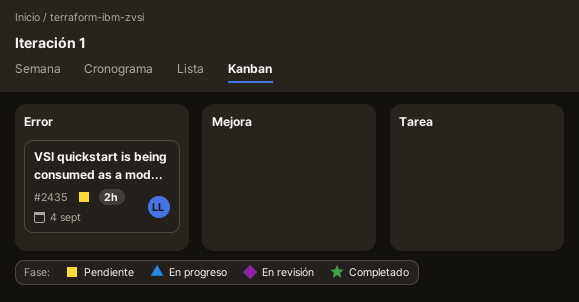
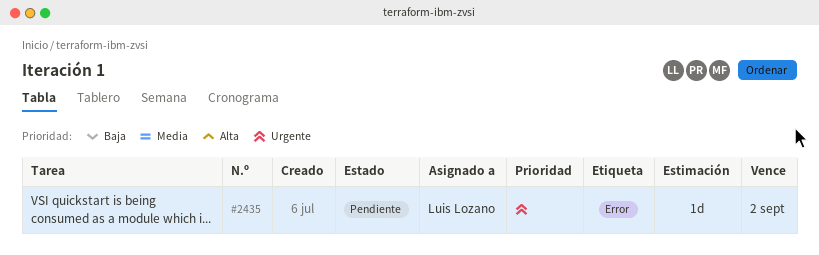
#2435, estimate: 2h -> 1d
#2435, due: Sep 4 -> Sep 2

